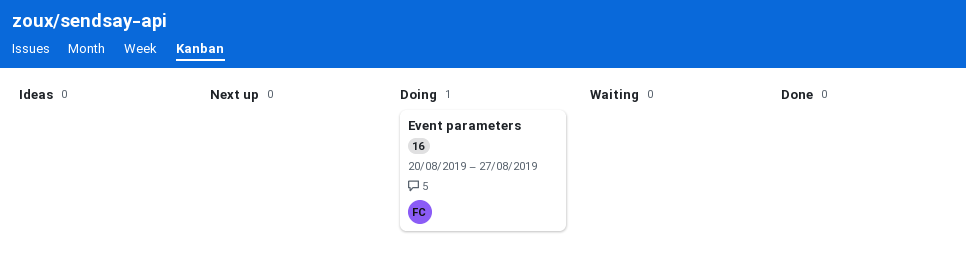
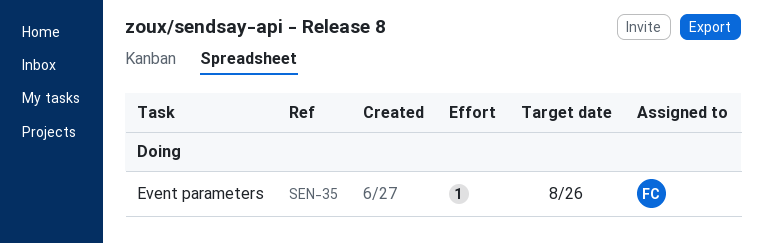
Event parameters, estimate: 16 -> 1
Event parameters, due: Aug 27 -> Aug 26

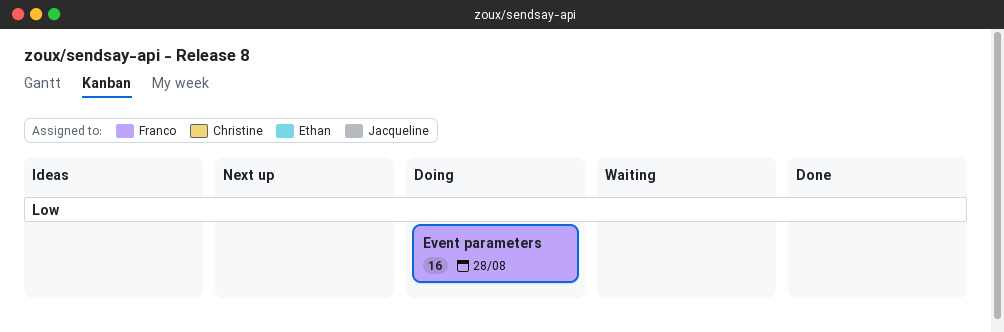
Event parameters, estimate: 1 -> 16
Event parameters, due: Aug 26 -> Aug 28

